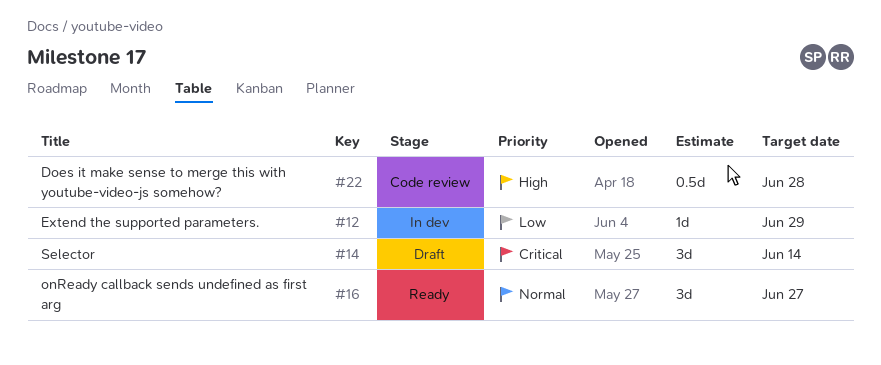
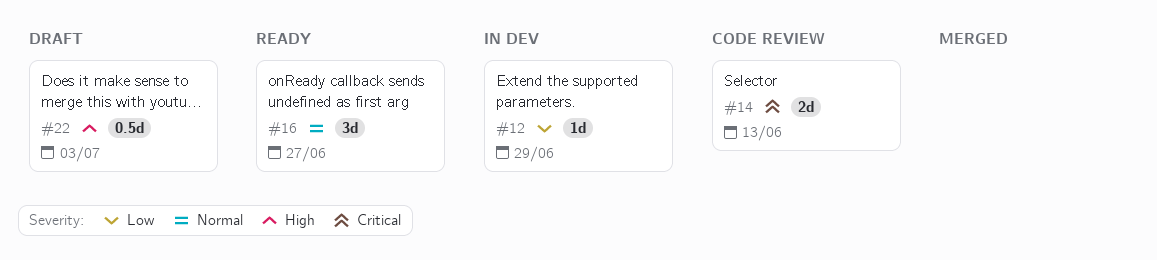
#14, status: Draft -> Code review
#14, estimate: 3d -> 2d
#14, due: Jun 14 -> Jun 13
#22, status: Code review -> Draft
#22, due: Jun 28 -> Jul 3

